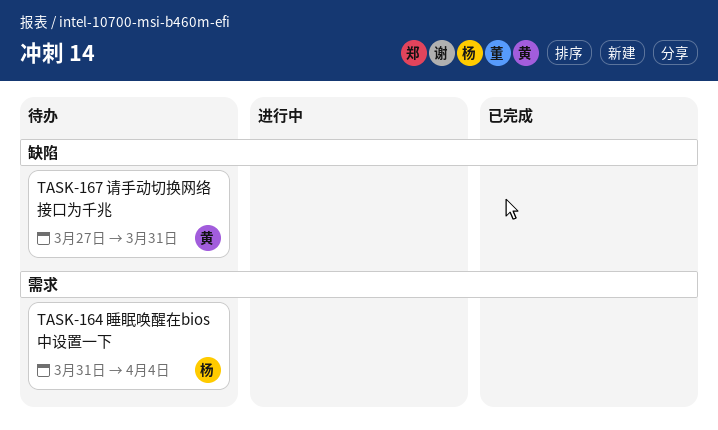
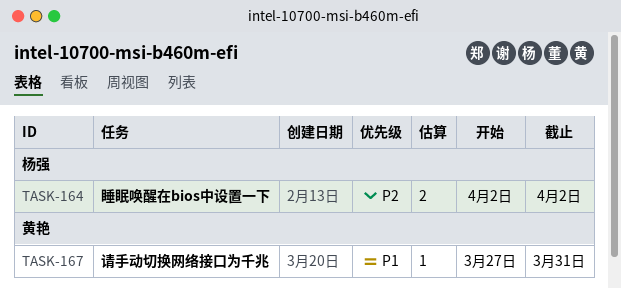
TASK-164, start: Mar 31 -> Apr 2
TASK-164, due: Apr 4 -> Apr 2

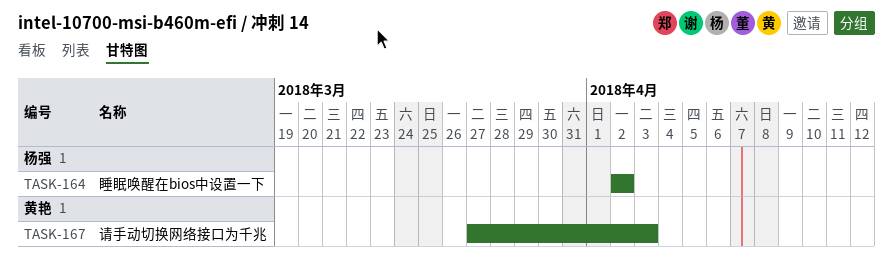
TASK-167, due: Mar 31 -> Apr 3

